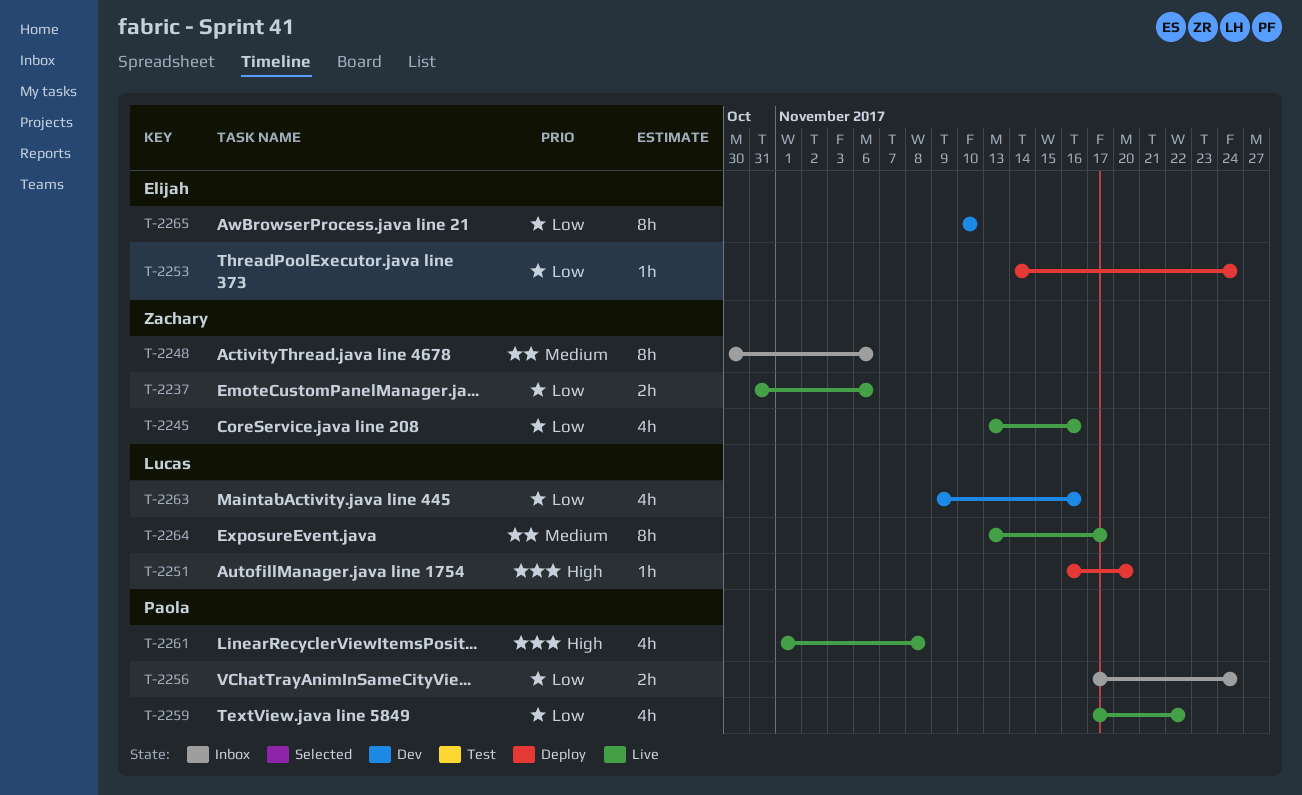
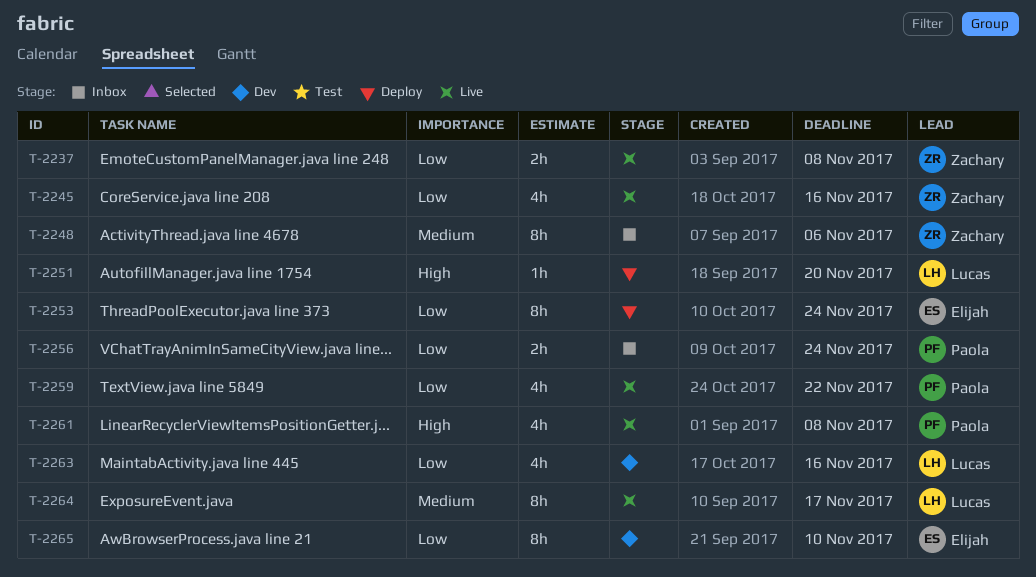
T-2237, due: Nov 6 -> Nov 8
T-2253, estimate: 1h -> 8h

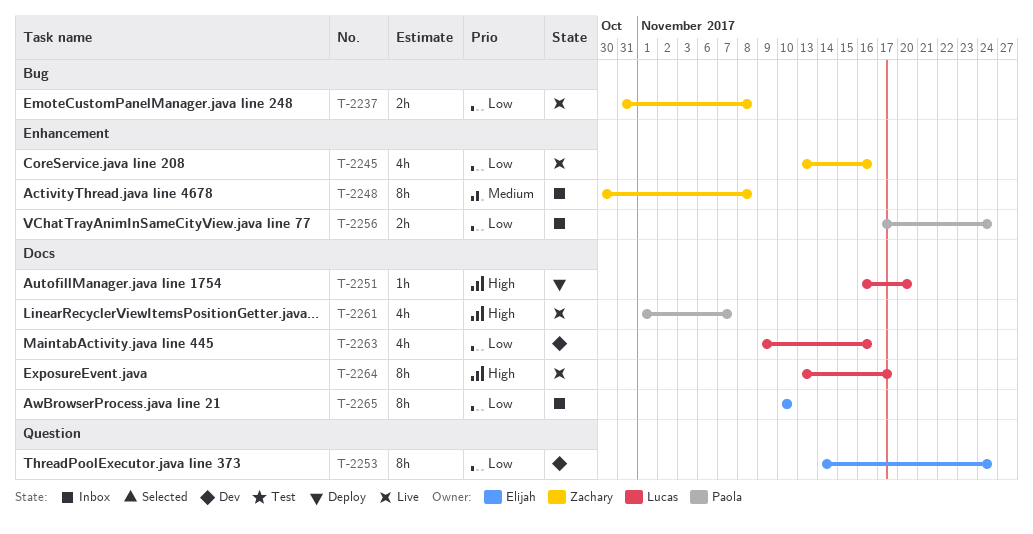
T-2248, due: Nov 6 -> Nov 8
T-2253, status: Deploy -> Dev
T-2259: present -> none
T-2261, due: Nov 8 -> Nov 7
T-2264, priority: Medium -> High
T-2265, status: Dev -> Inbox

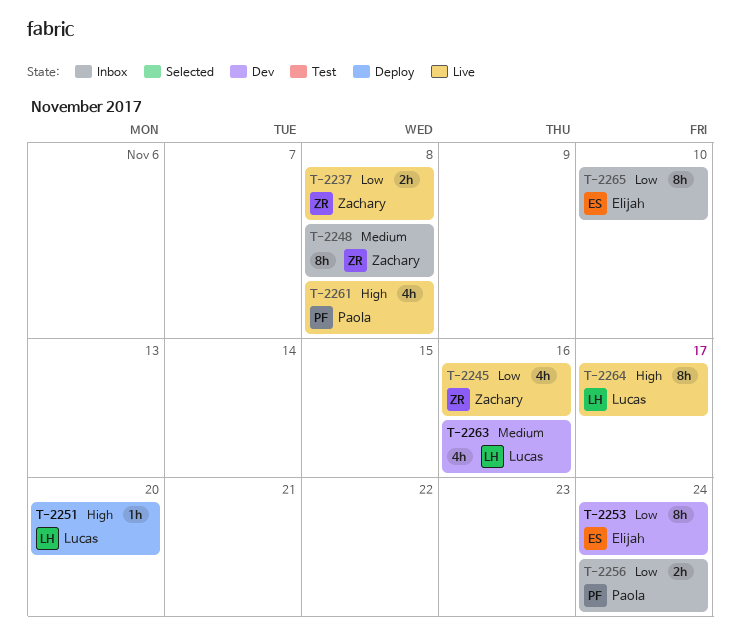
T-2261, due: Nov 7 -> Nov 8
T-2263, priority: Low -> Medium

